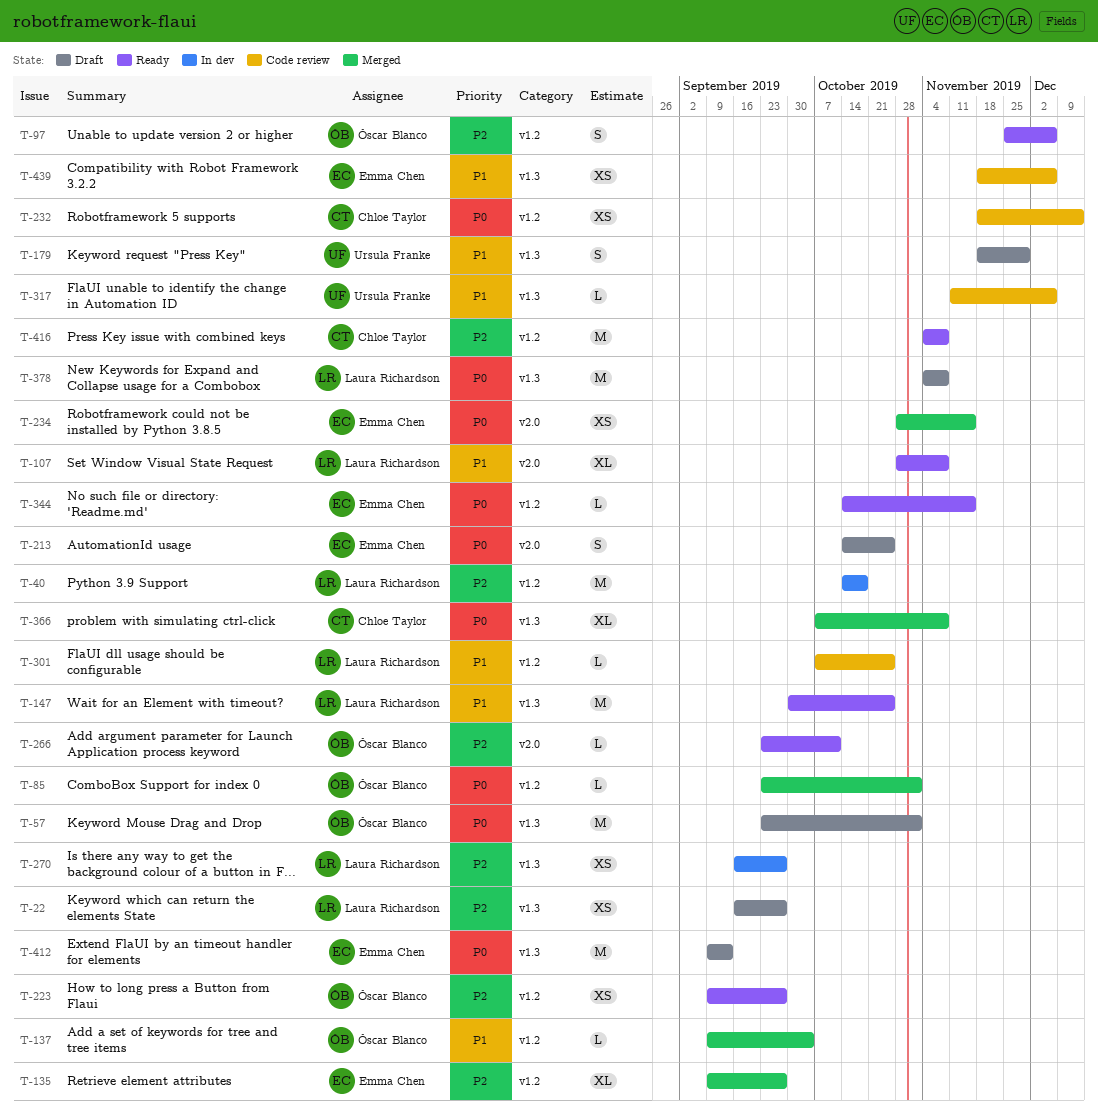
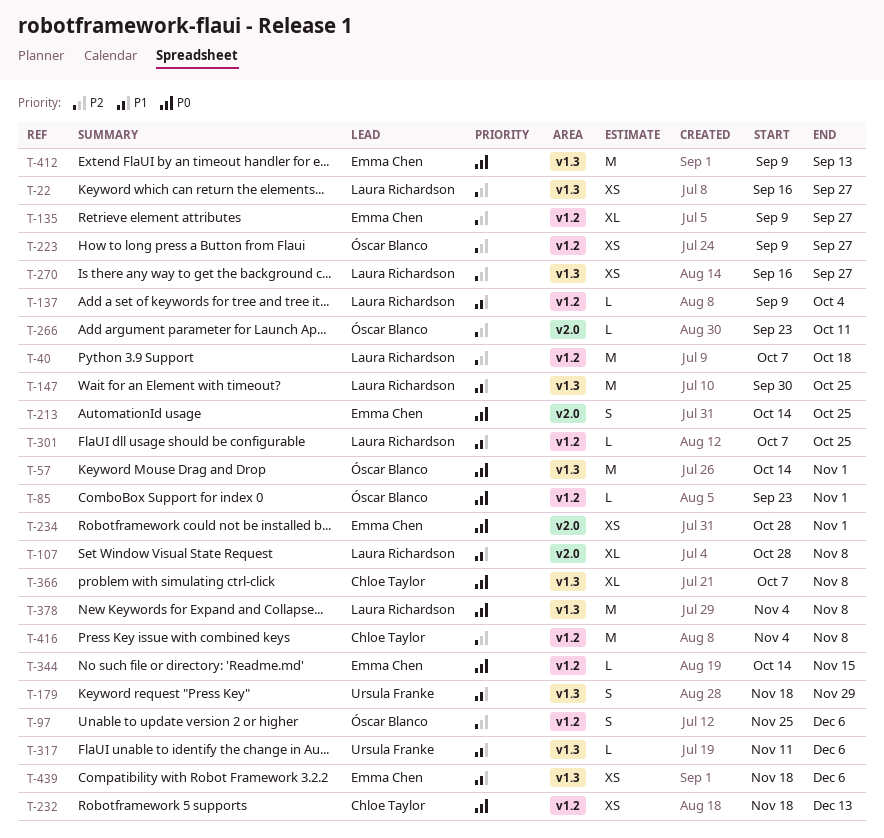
T-40, start: Oct 14 -> Oct 7
T-57, start: Sep 23 -> Oct 14
T-137, owner: Óscar Blanco -> Laura Richardson
T-234, due: Nov 15 -> Nov 1

